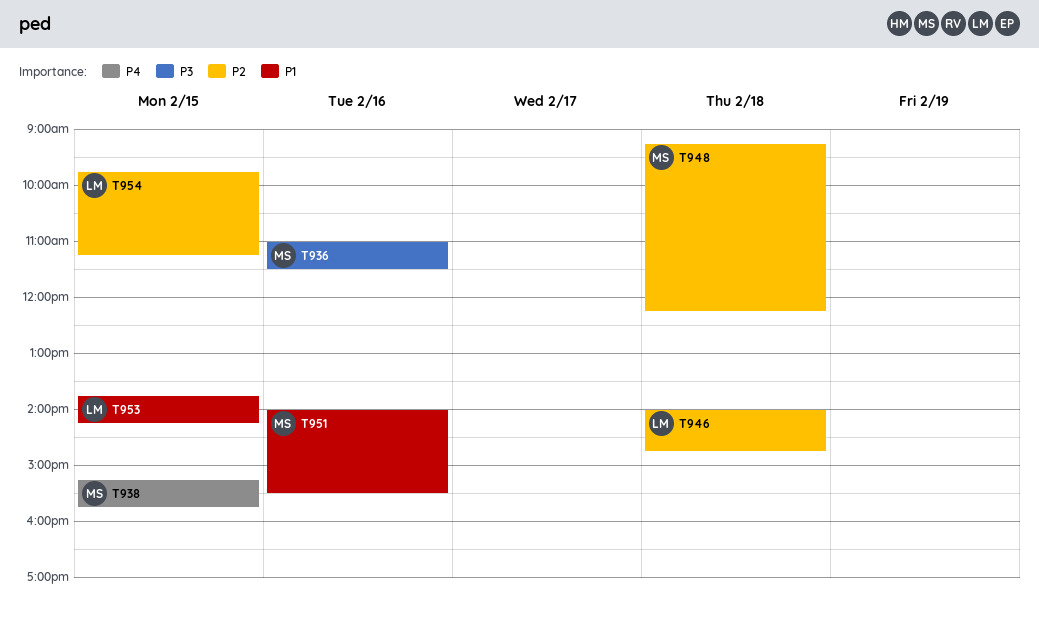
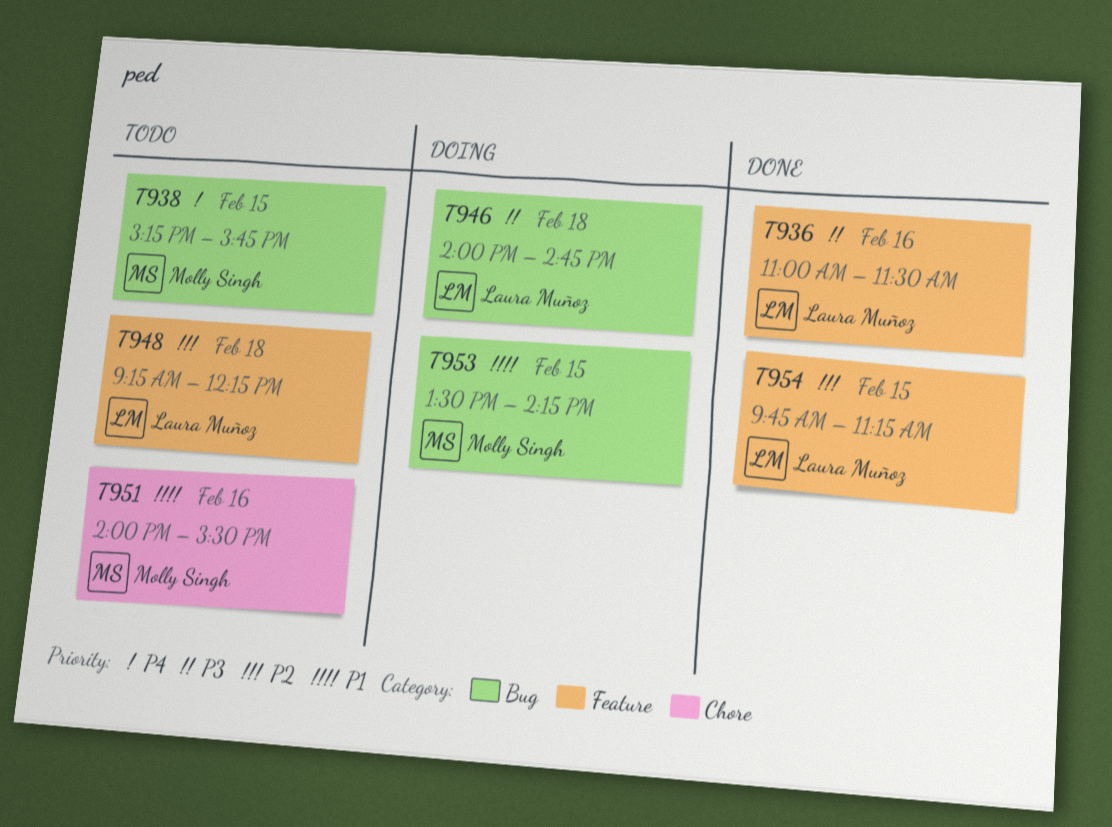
T936, owner: Molly Singh -> Laura Muñoz
T946, priority: P2 -> P3
T948, owner: Molly Singh -> Laura Muñoz
T953, owner: Laura Muñoz -> Molly Singh
T953, begins: 13:45 -> 13:30

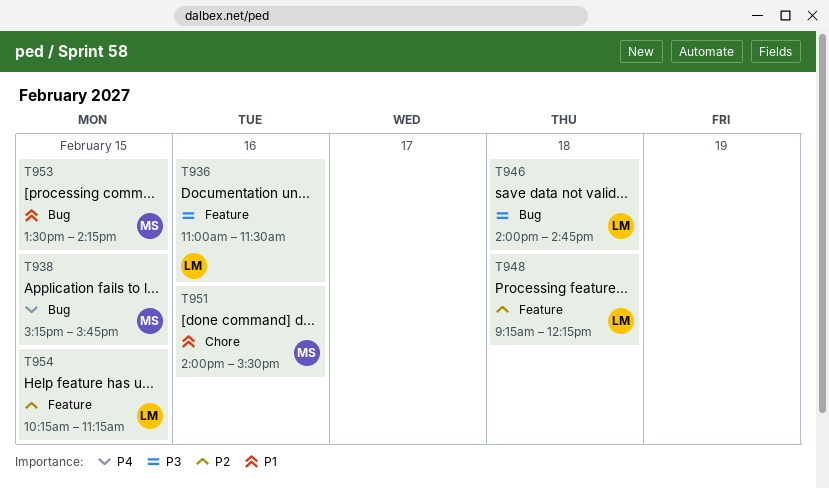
T954, begins: 09:45 -> 10:15

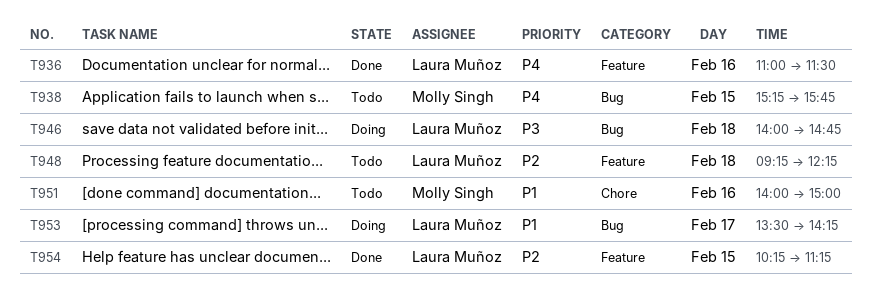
T936, priority: P3 -> P4
T951, ends: 15:30 -> 15:00
T953, owner: Molly Singh -> Laura Muñoz
T953, day: Feb 15 -> Feb 17

